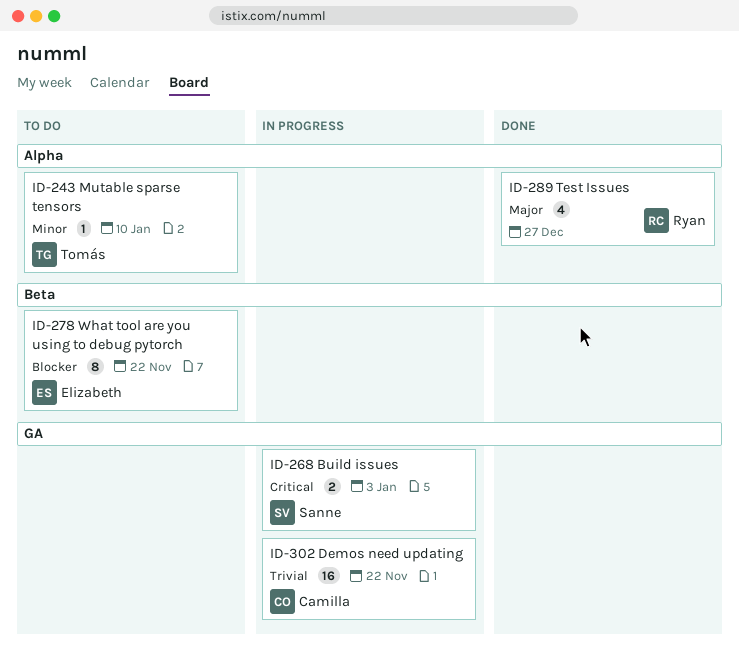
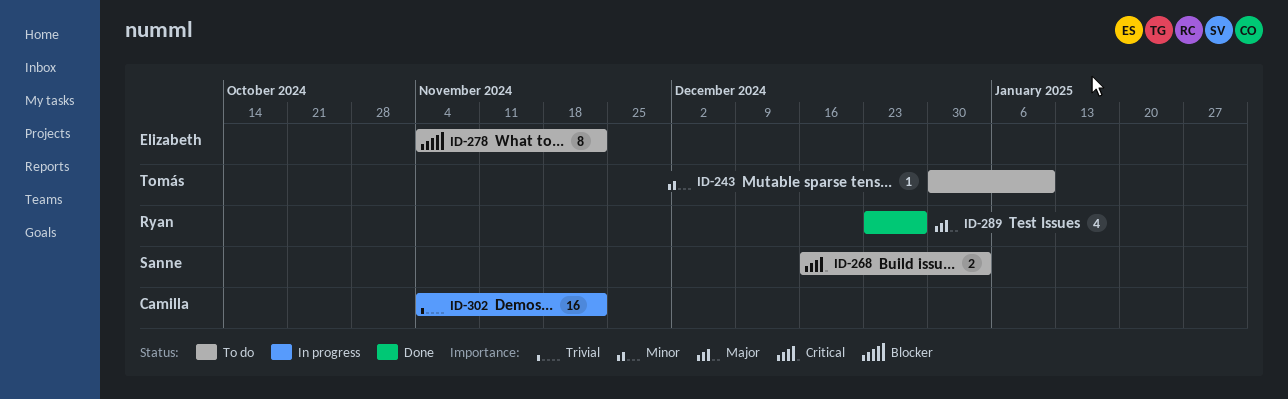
ID-268, status: In progress -> To do

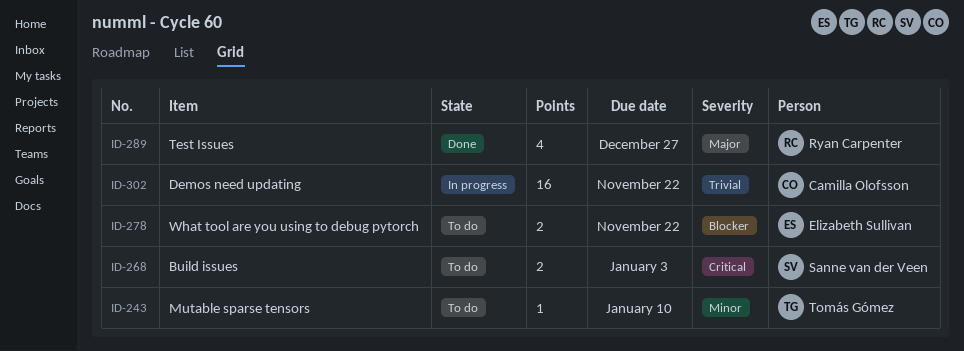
ID-278, estimate: 8 -> 2

